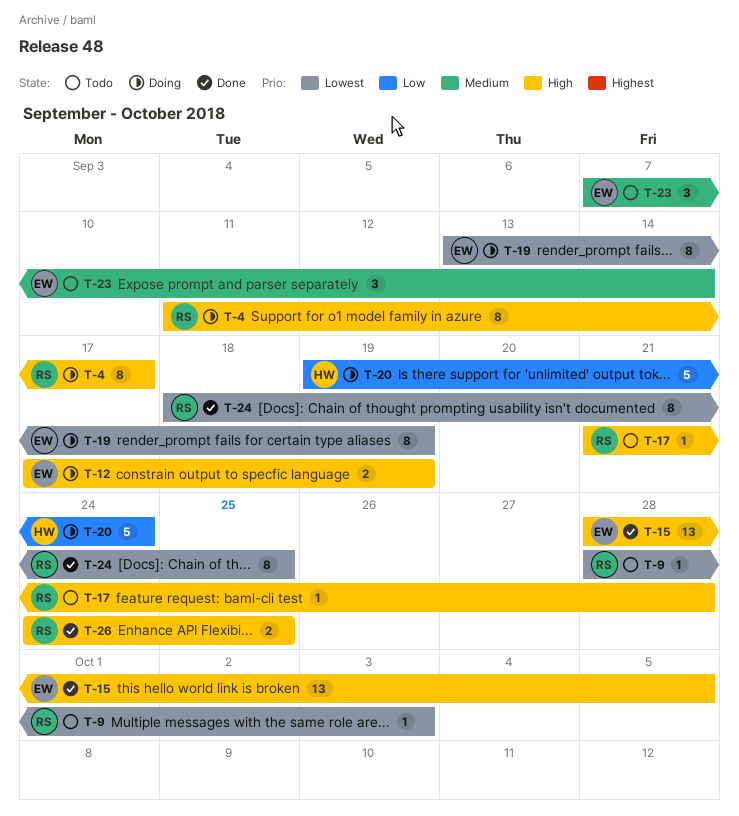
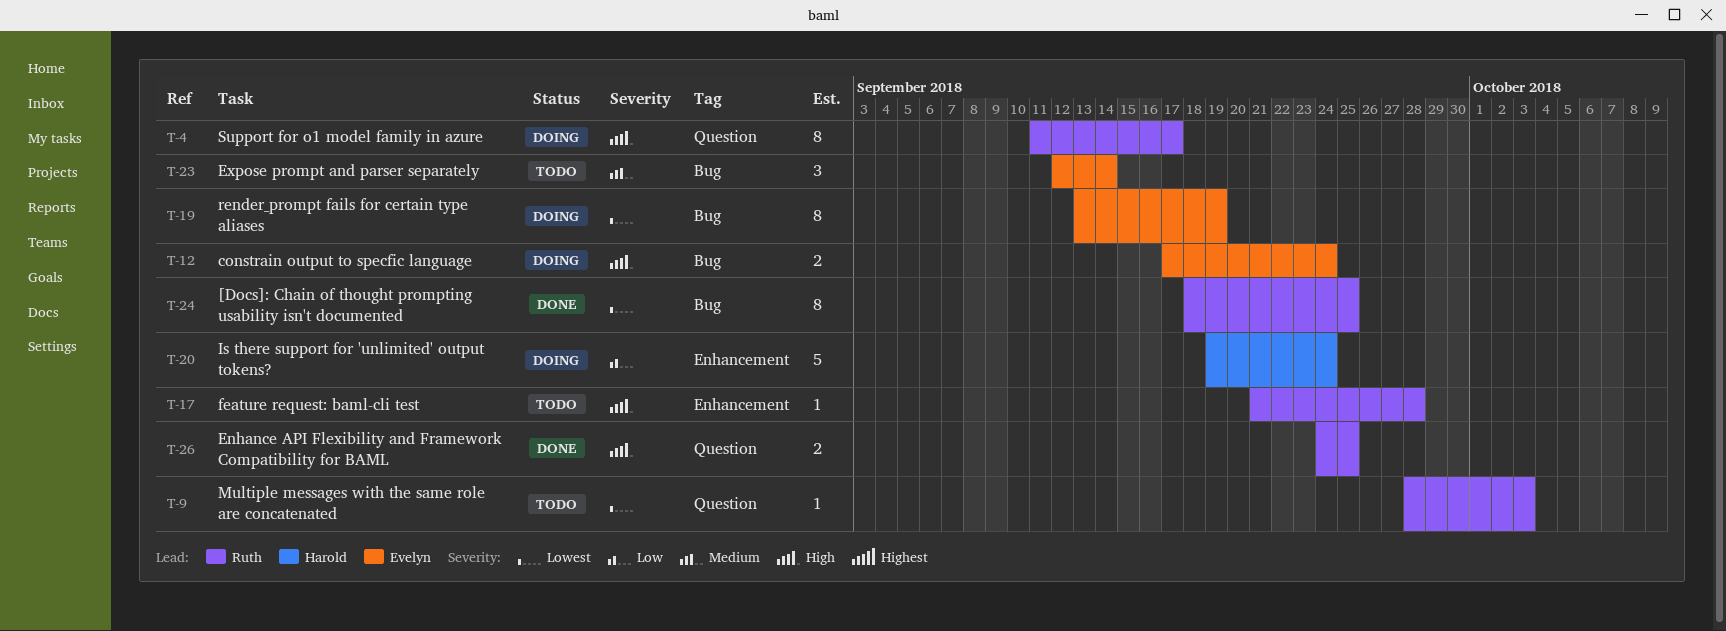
T-12, due: Sep 19 -> Sep 24
T-15: present -> none
T-23, start: Sep 7 -> Sep 12

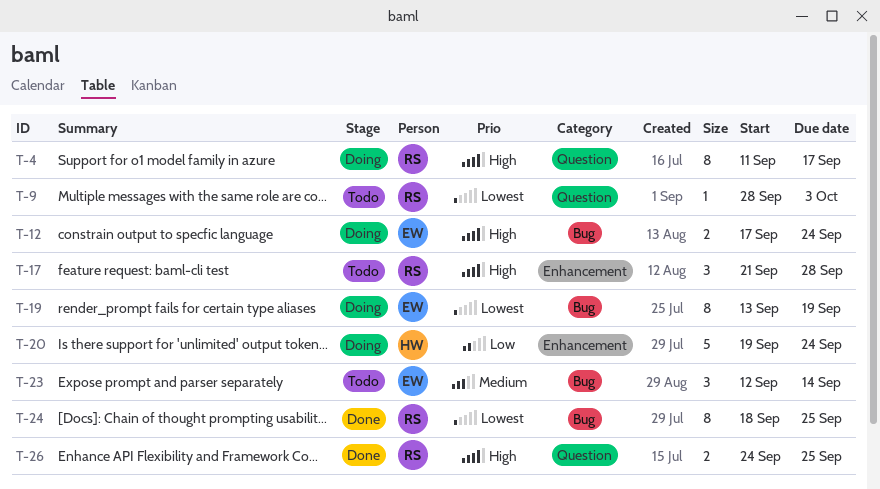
T-17, estimate: 1 -> 3

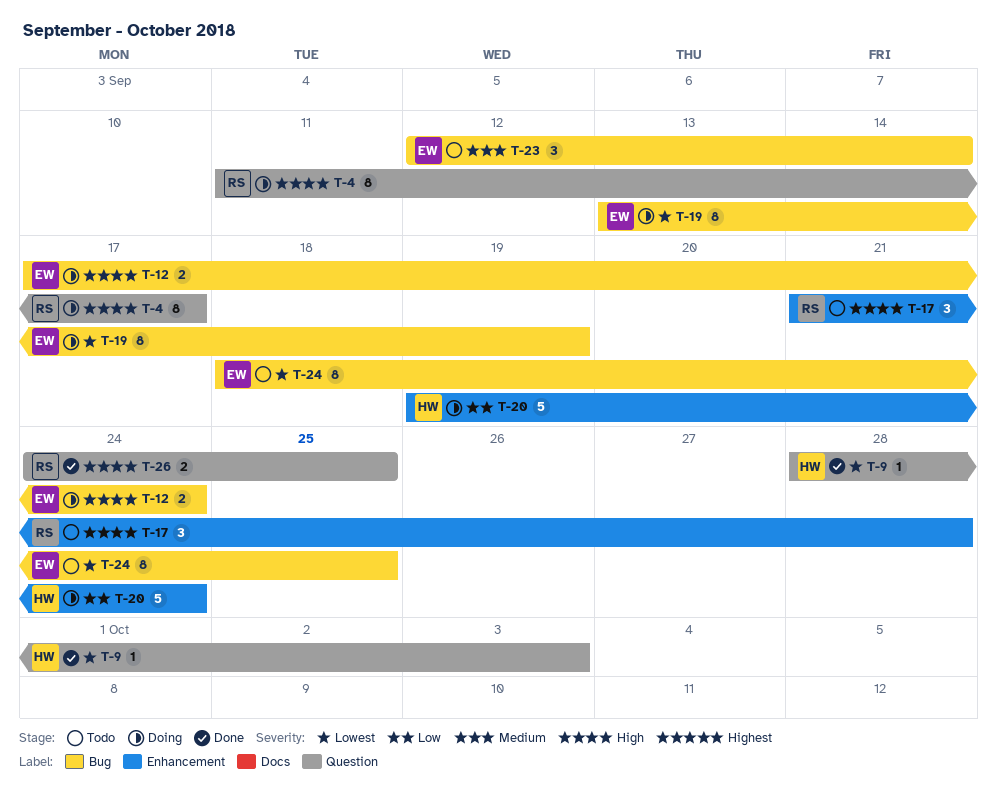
T-9, status: Todo -> Done
T-9, owner: RS -> HW
T-24, status: Done -> Todo
T-24, owner: RS -> EW

